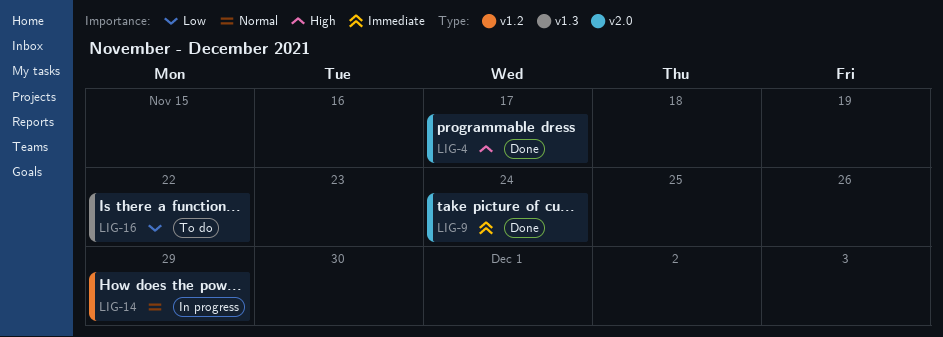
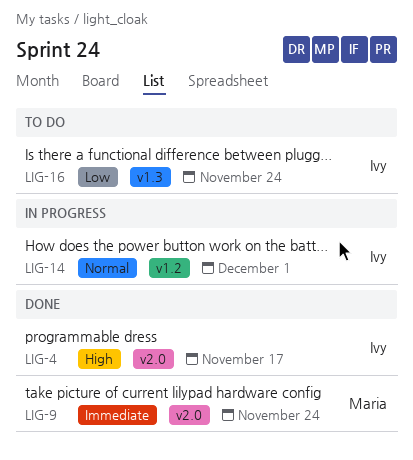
LIG-14, due: Nov 29 -> Dec 1
LIG-16, due: Nov 22 -> Nov 24

